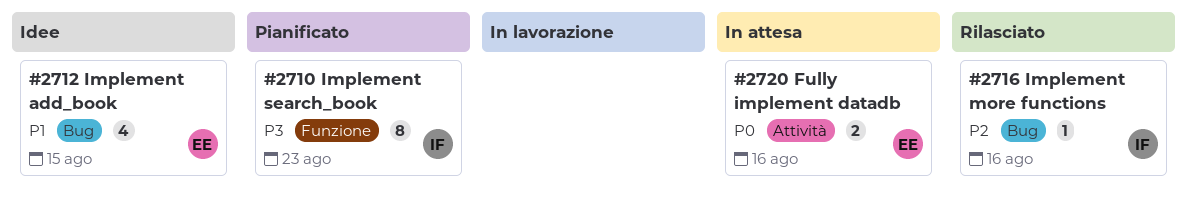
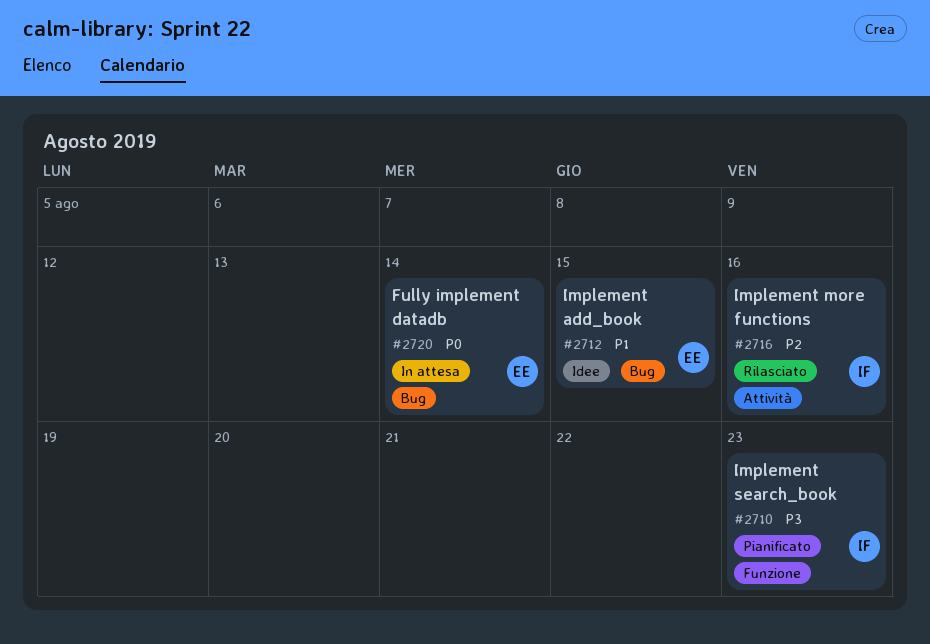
#2716, label: Bug -> Attività
#2720, label: Attività -> Bug
#2720, due: Aug 16 -> Aug 14

